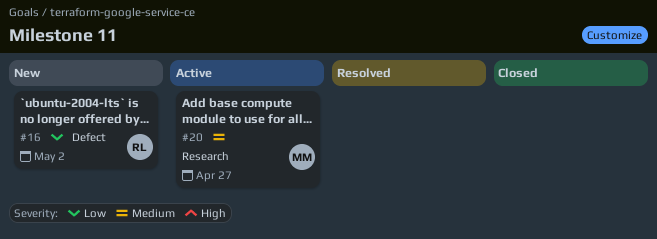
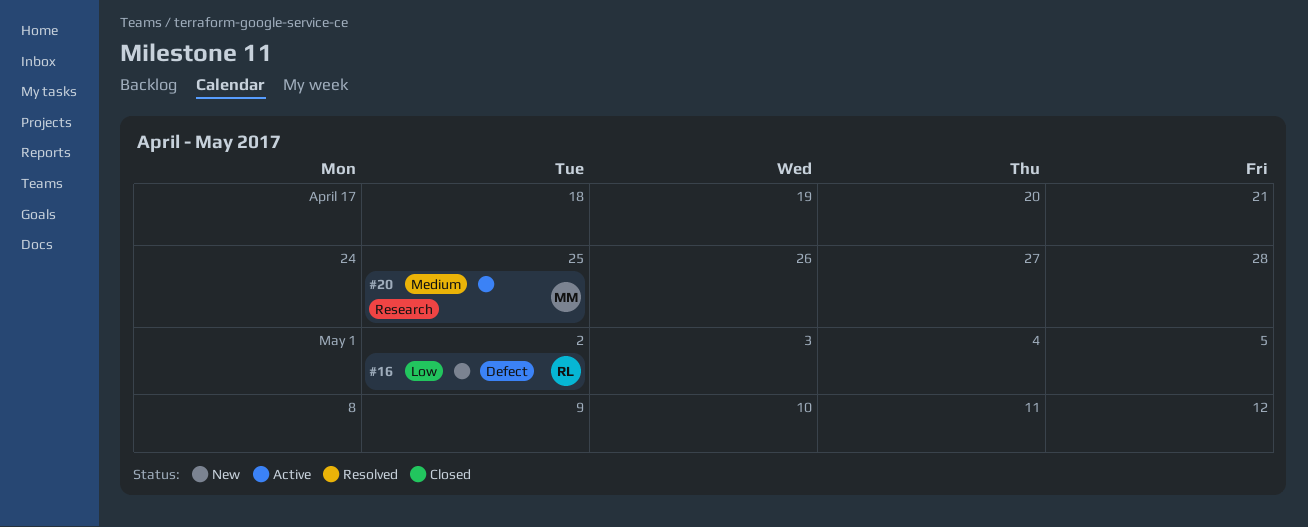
#20, due: Apr 27 -> Apr 25

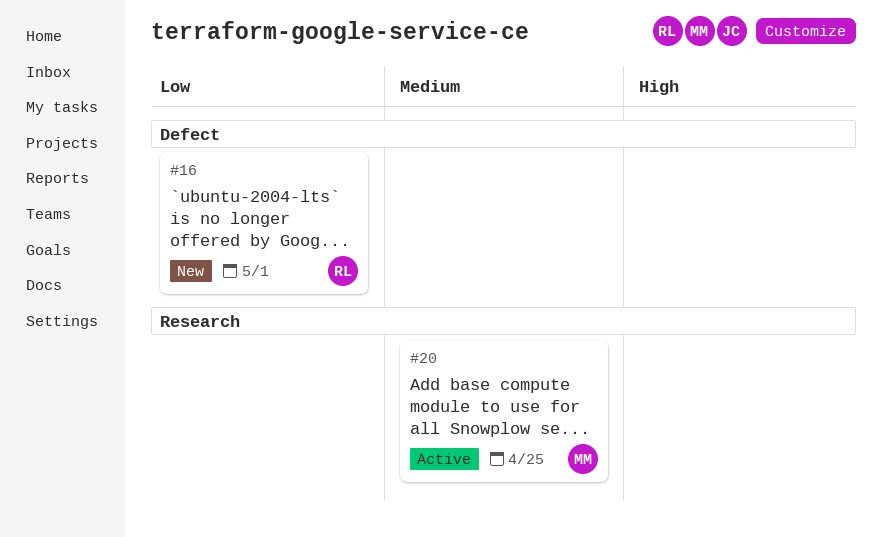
#16, due: May 2 -> May 1

